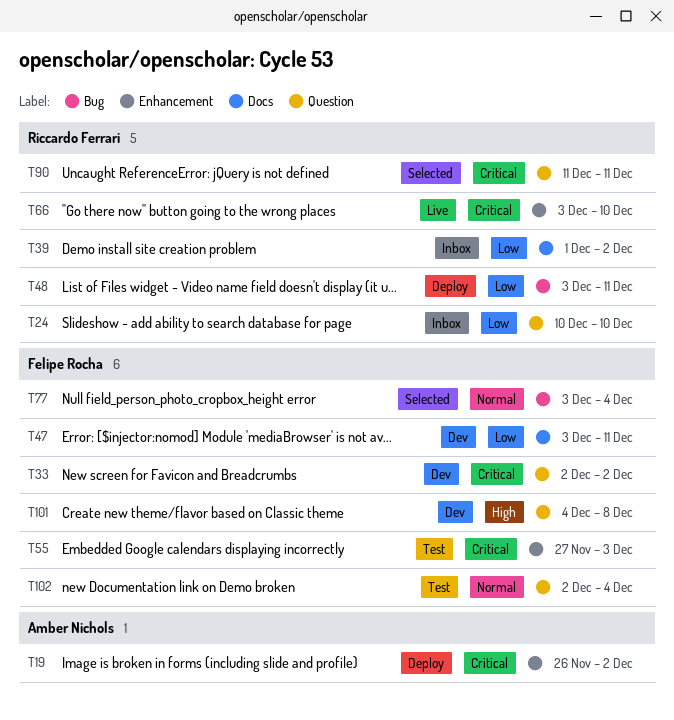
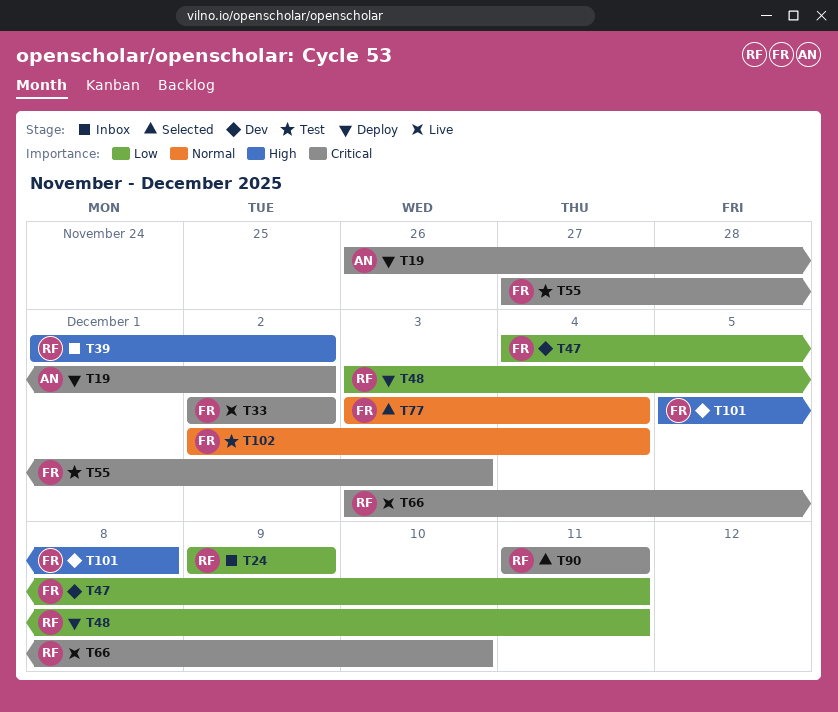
T24, start: Dec 10 -> Dec 9
T24, due: Dec 10 -> Dec 9
T33, status: Dev -> Live
T39, priority: Low -> High
T47, start: Dec 3 -> Dec 4
T101, start: Dec 4 -> Dec 5

